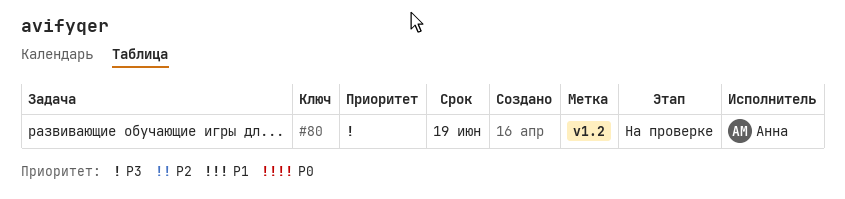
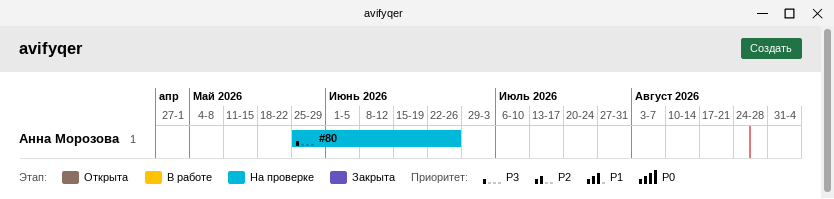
#80, due: Jun 19 -> Jun 26

